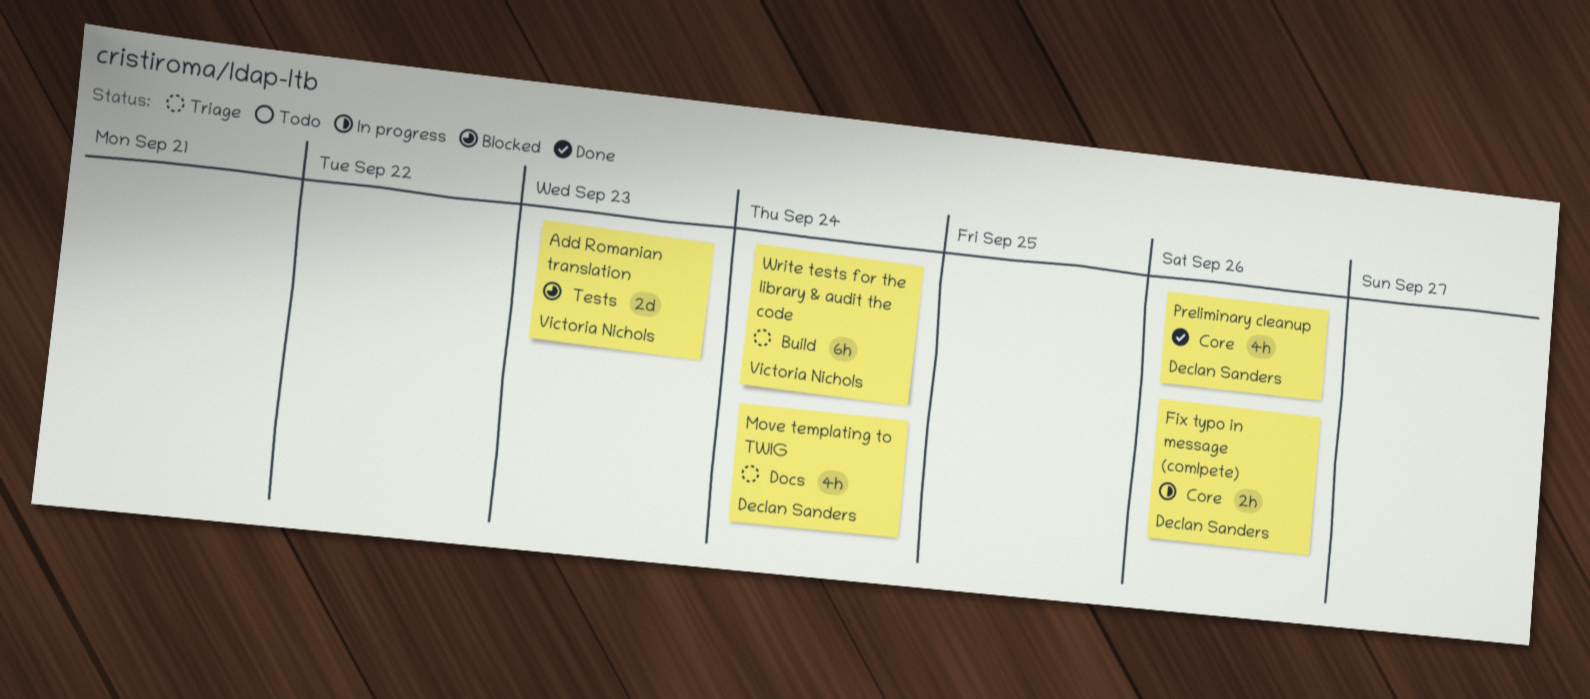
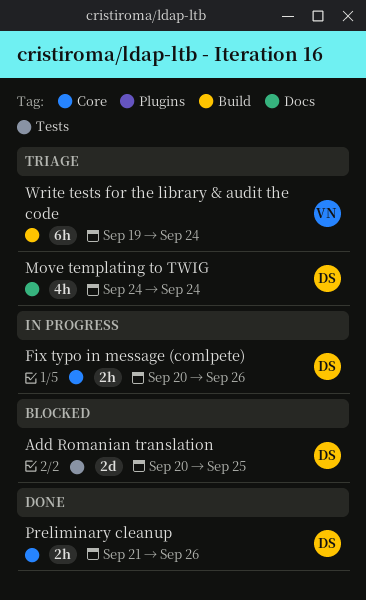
Add Romanian translation, owner: Victoria Nichols -> Declan Sanders
Add Romanian translation, due: Sep 23 -> Sep 25
Preliminary cleanup, estimate: 4h -> 2h

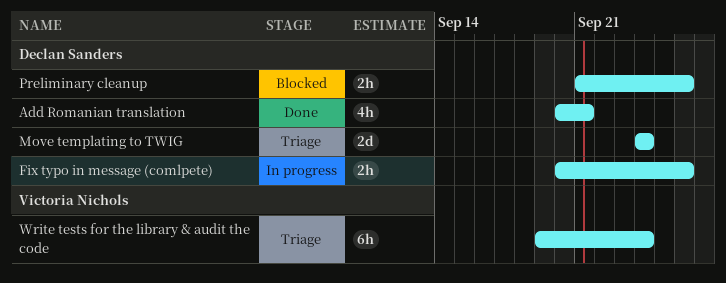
Add Romanian translation, status: Blocked -> Done
Add Romanian translation, estimate: 2d -> 4h
Add Romanian translation, due: Sep 25 -> Sep 21
Move templating to TWIG, estimate: 4h -> 2d
Preliminary cleanup, status: Done -> Blocked

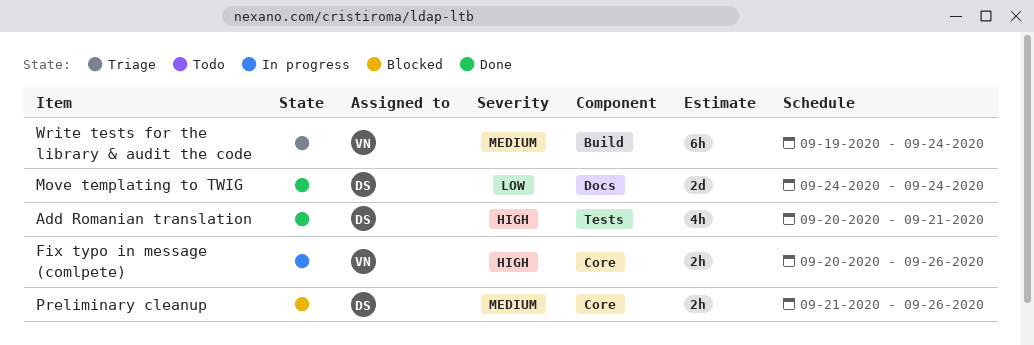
Fix typo in message (comlpete), owner: Declan Sanders -> Victoria Nichols
Move templating to TWIG, status: Triage -> Done

